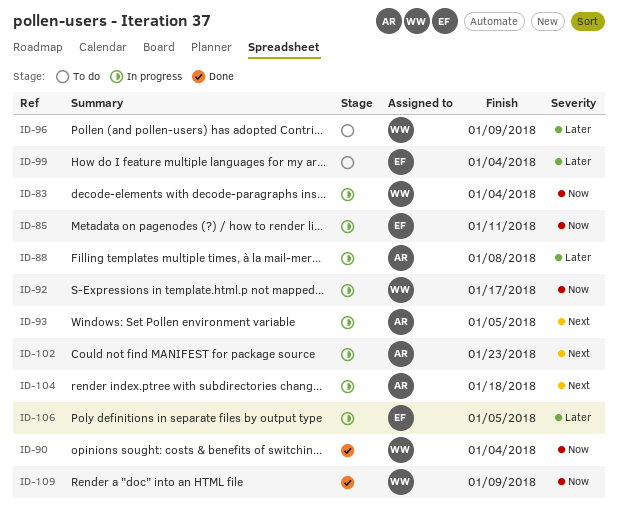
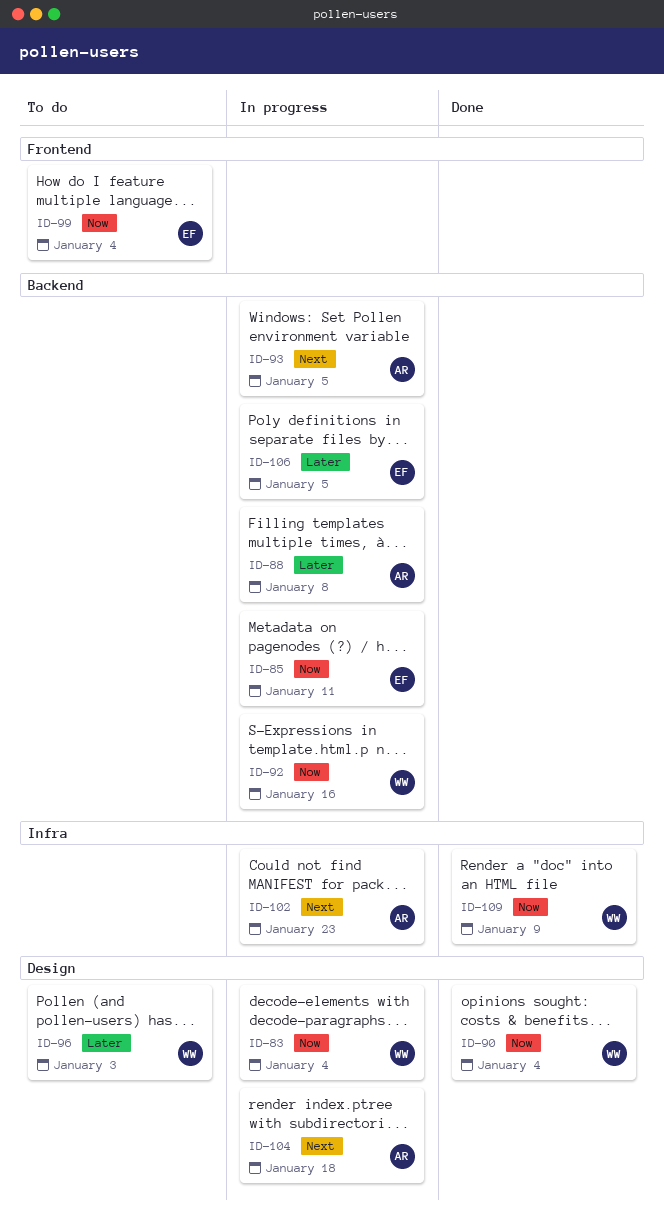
ID-92, due: Jan 17 -> Jan 16
ID-96, due: Jan 9 -> Jan 3
ID-99, priority: Later -> Now

